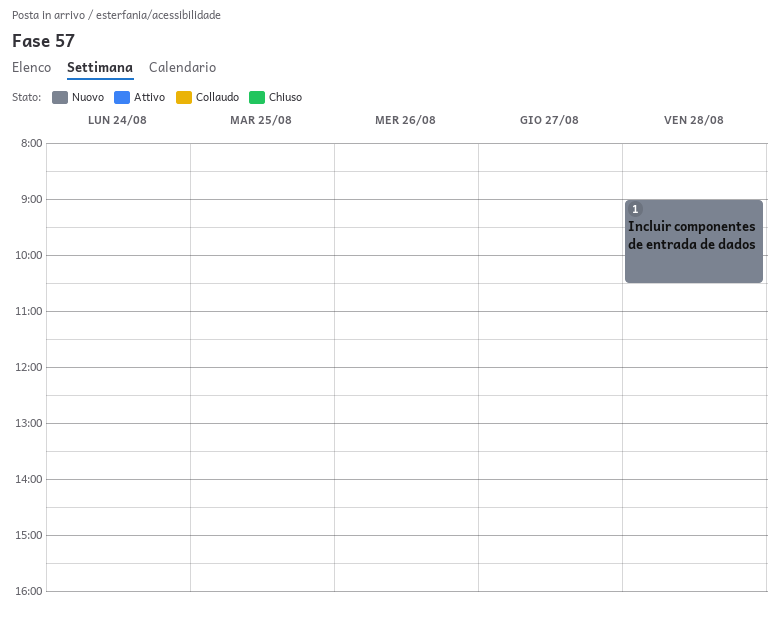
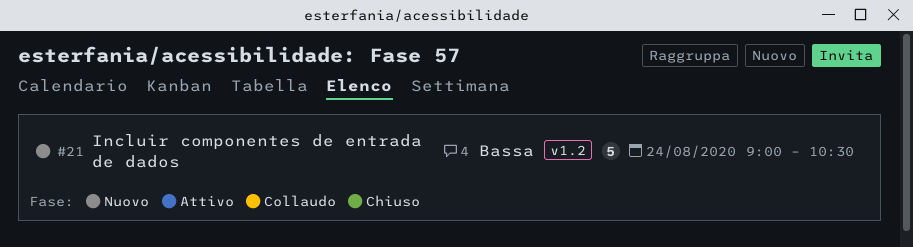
Incluir componentes de entrada de dados, estimate: 1 -> 5
Incluir componentes de entrada de dados, day: Aug 28 -> Aug 24

